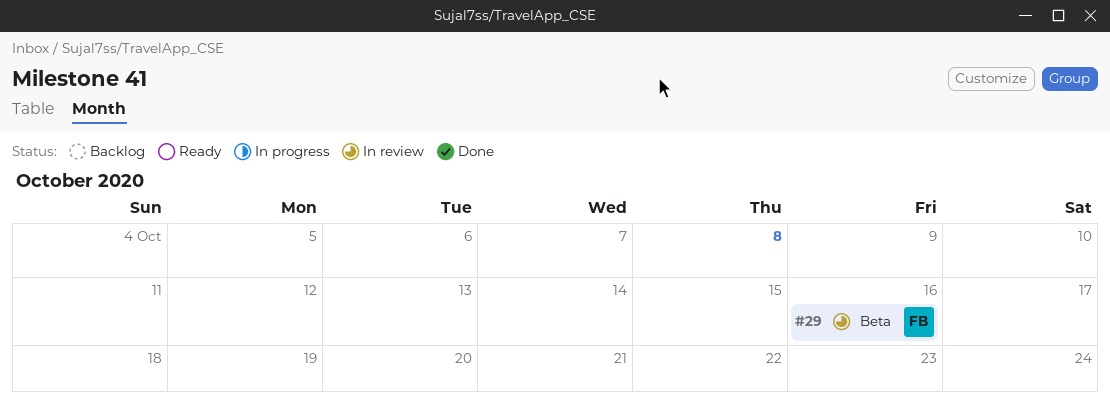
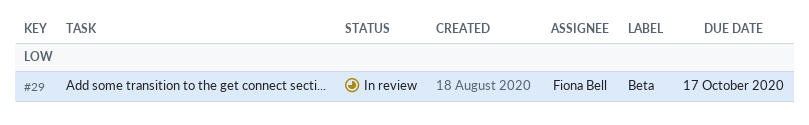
#29, due: Oct 16 -> Oct 17

